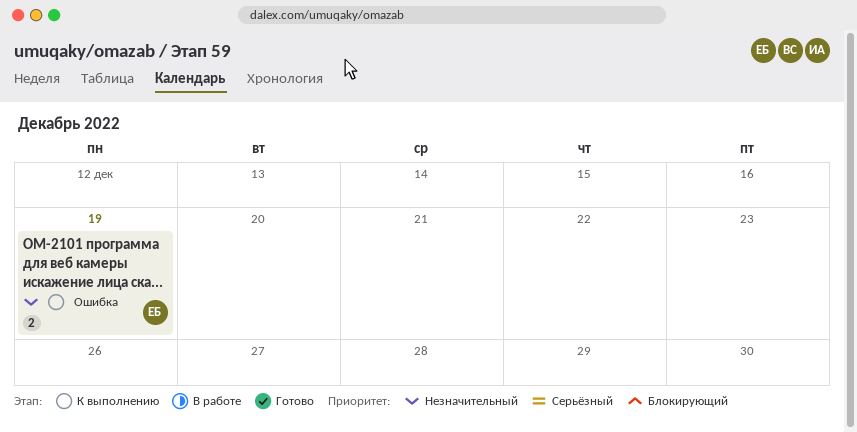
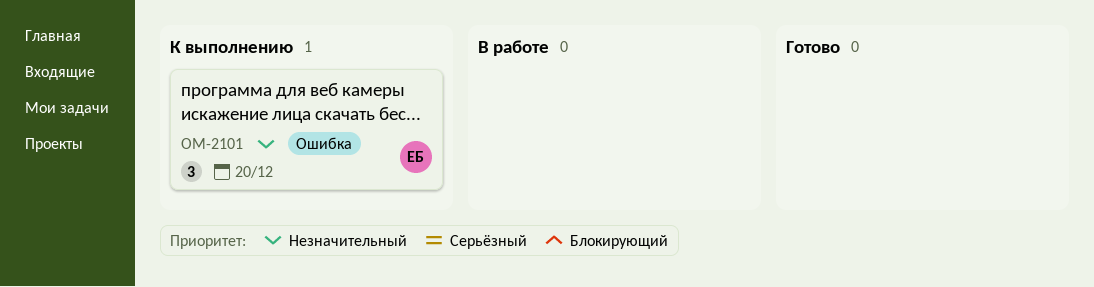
OM-2101, estimate: 2 -> 3
OM-2101, due: Dec 19 -> Dec 20

